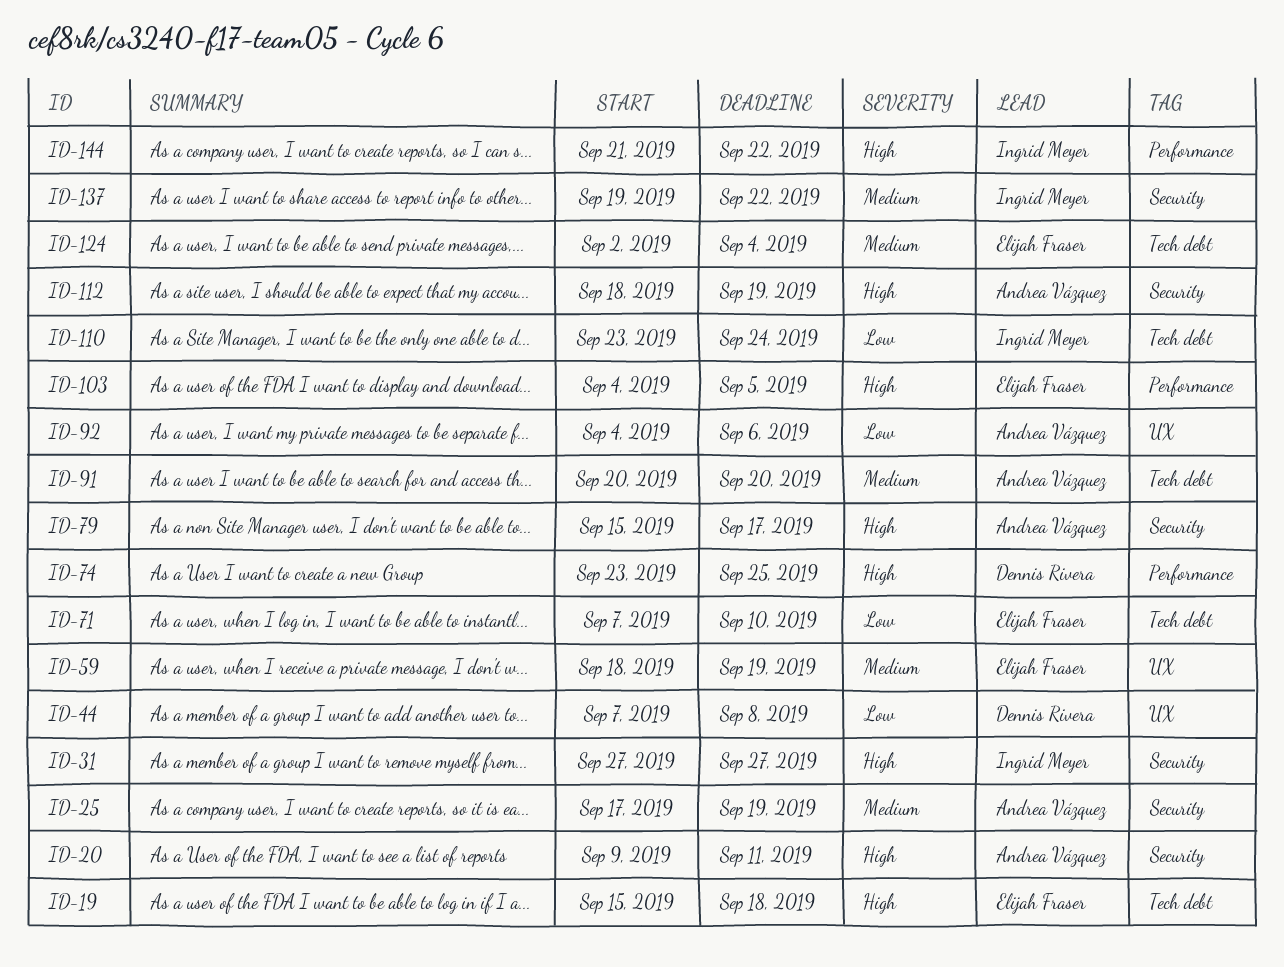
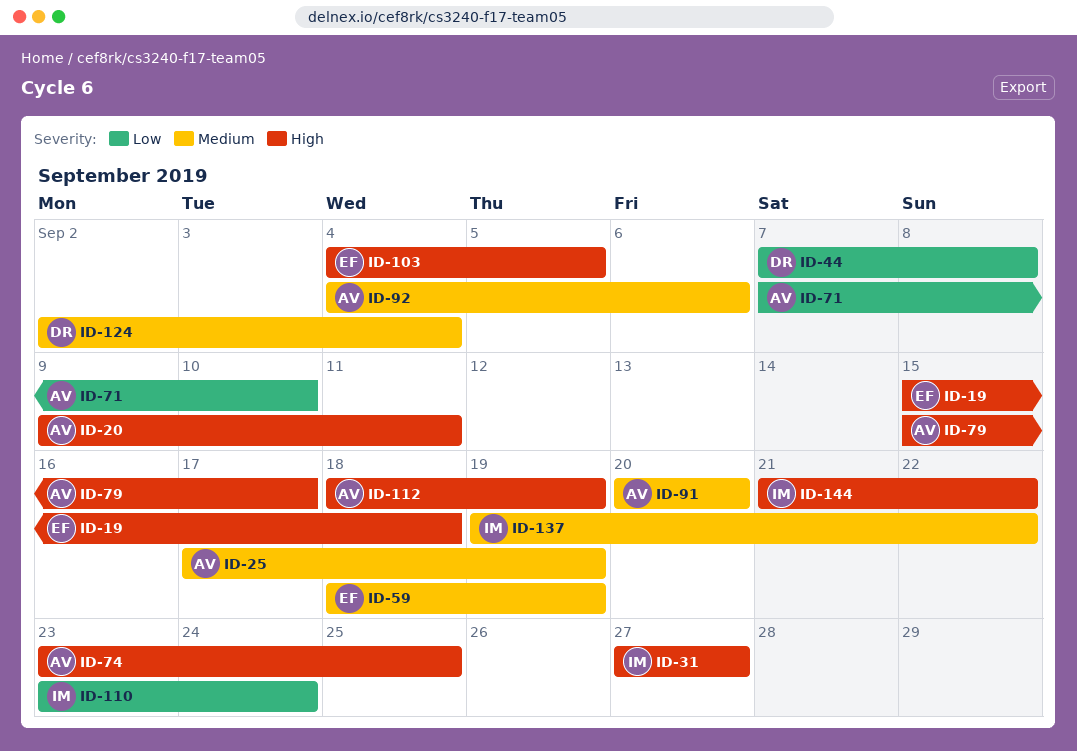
ID-71, owner: Elijah Fraser -> Andrea Vázquez
ID-74, owner: Dennis Rivera -> Andrea Vázquez
ID-92, priority: Low -> Medium
ID-124, owner: Elijah Fraser -> Dennis Rivera

